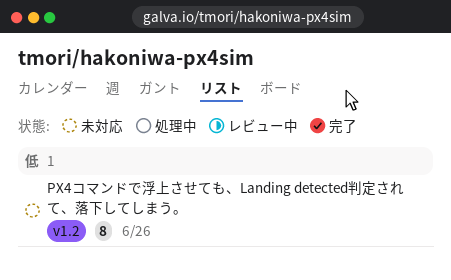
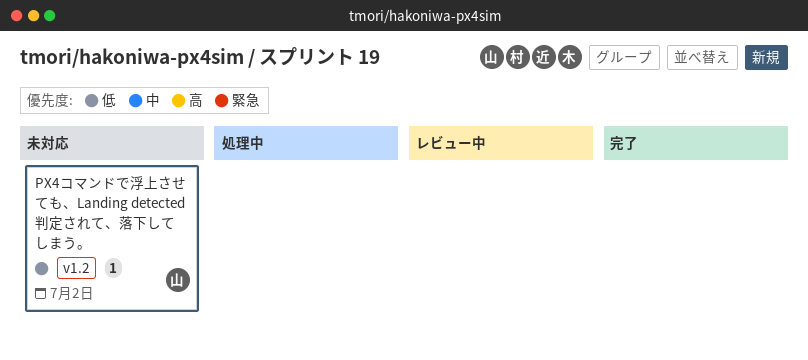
PX4コマンドで浮上させても、Landing detected判定されて、落下してしまう。, estimate: 8 -> 1
PX4コマンドで浮上させても、Landing detected判定されて、落下してしまう。, due: Jun 26 -> Jul 2

